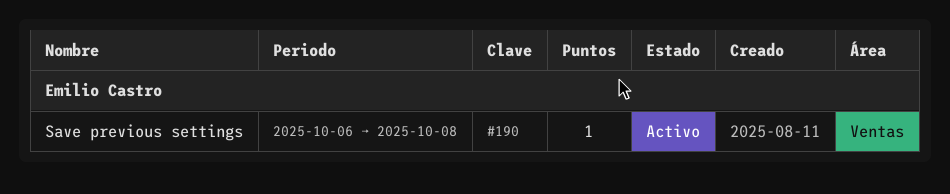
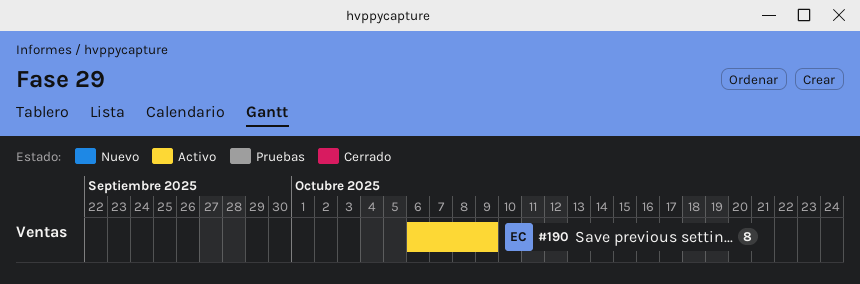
#190, estimate: 1 -> 8
#190, due: Oct 8 -> Oct 9

